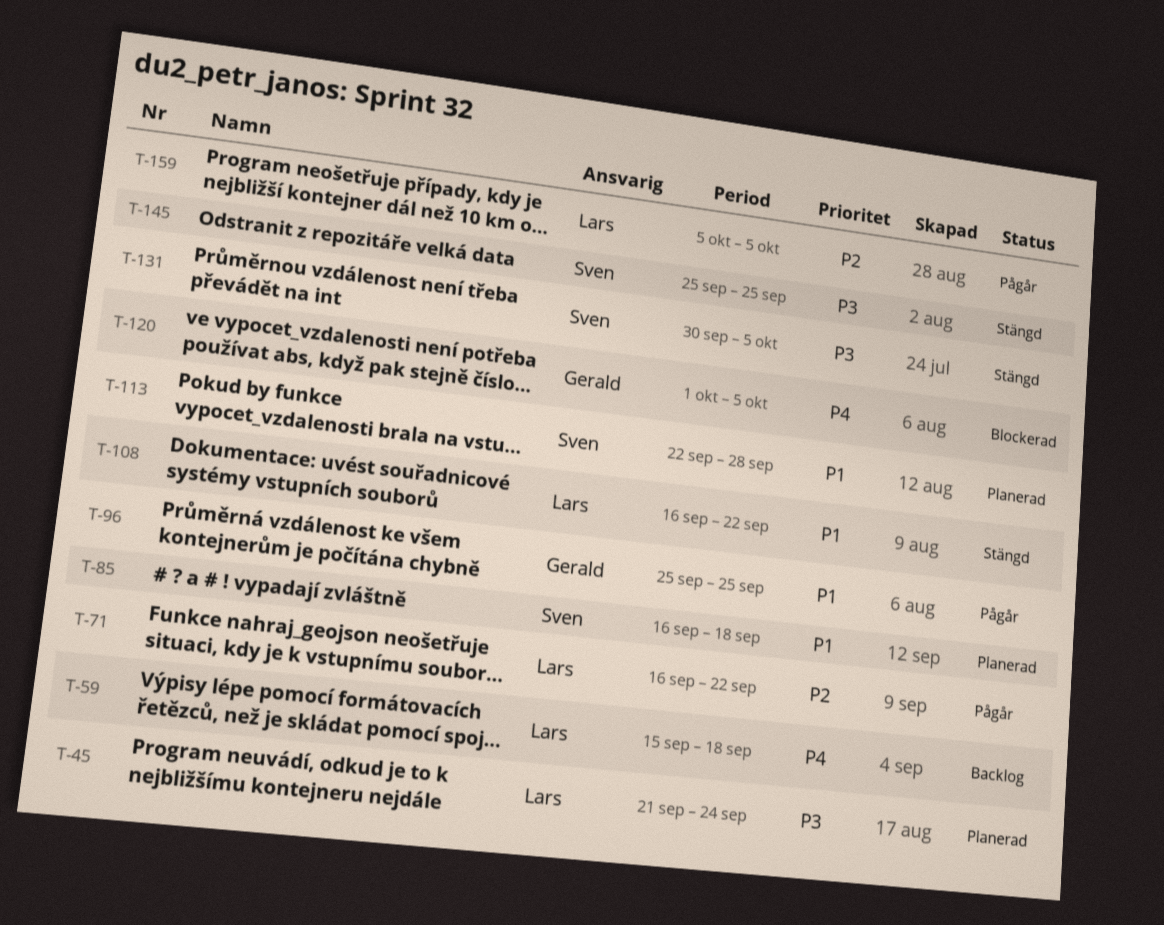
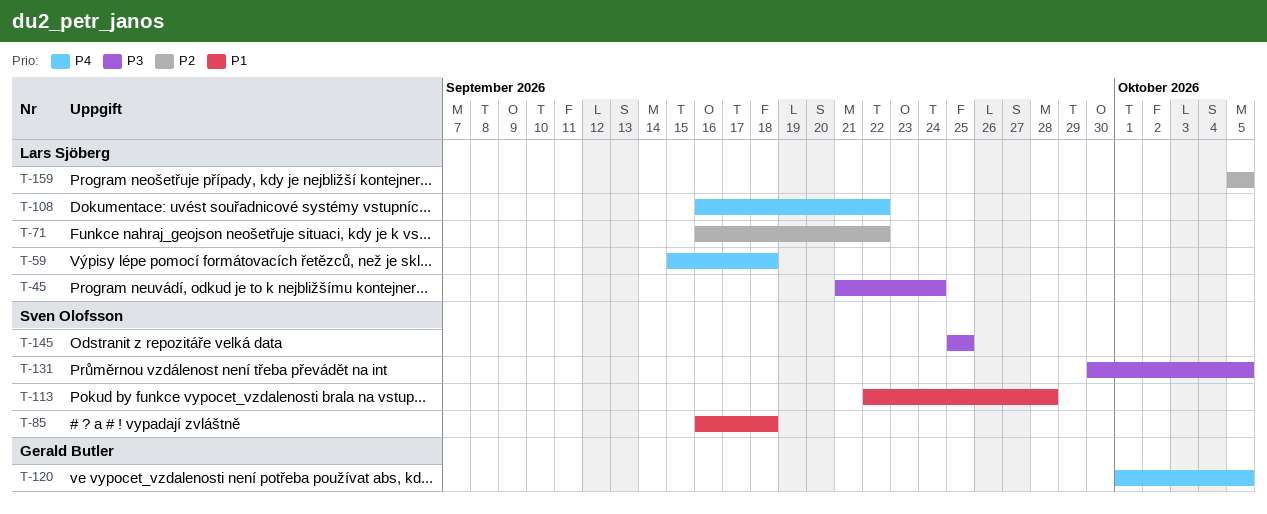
T-96: present -> none
T-108, priority: P1 -> P4

